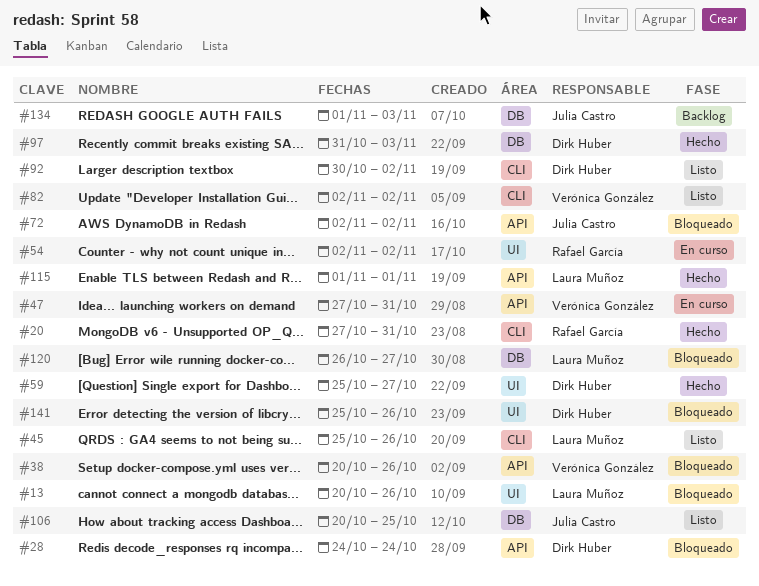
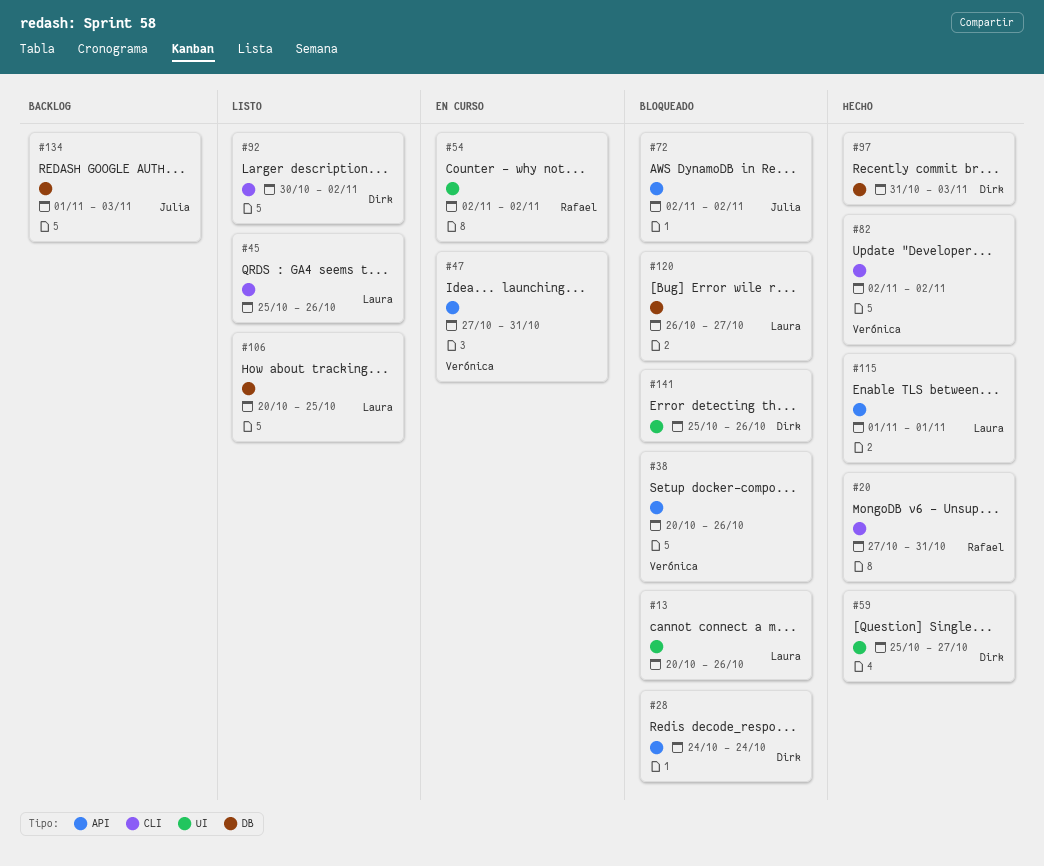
#82, status: Listo -> Hecho
#106, owner: Julia Castro -> Laura Muñoz

